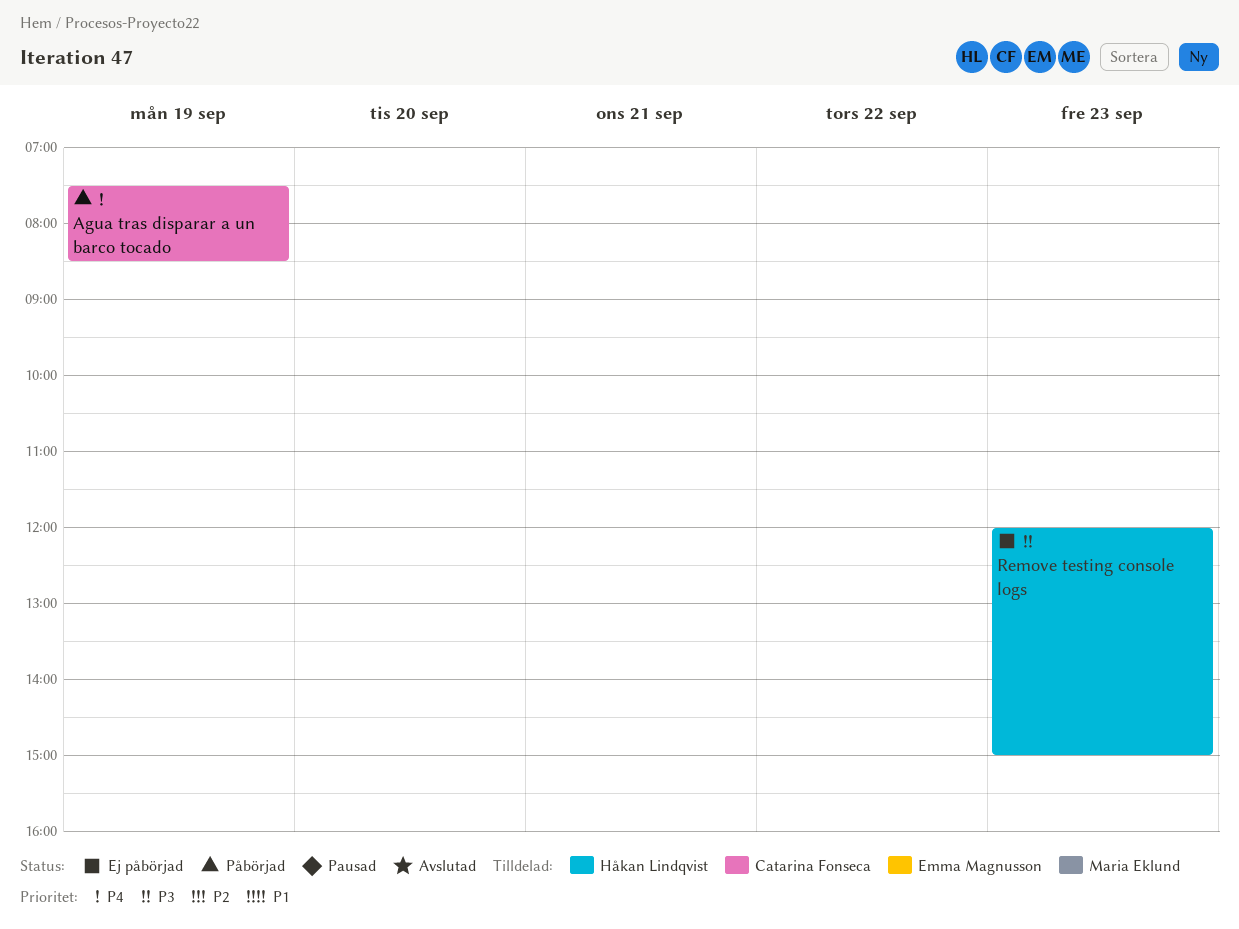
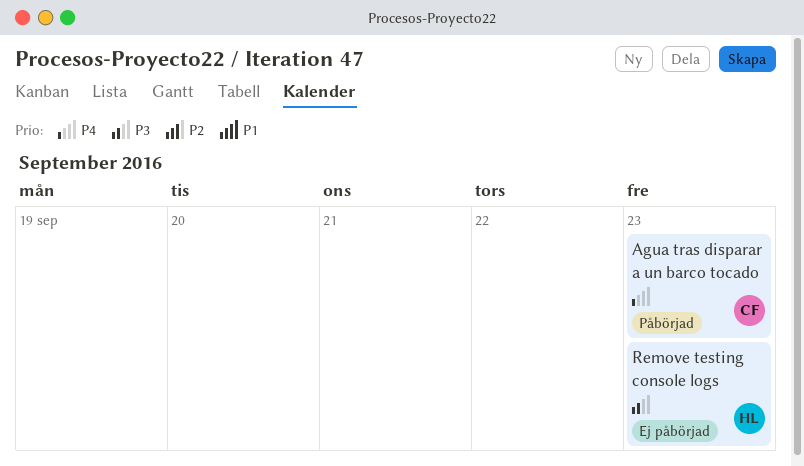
Agua tras disparar a un barco tocado, day: Sep 19 -> Sep 23

